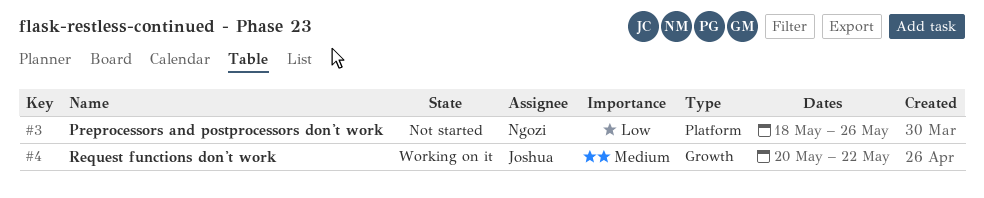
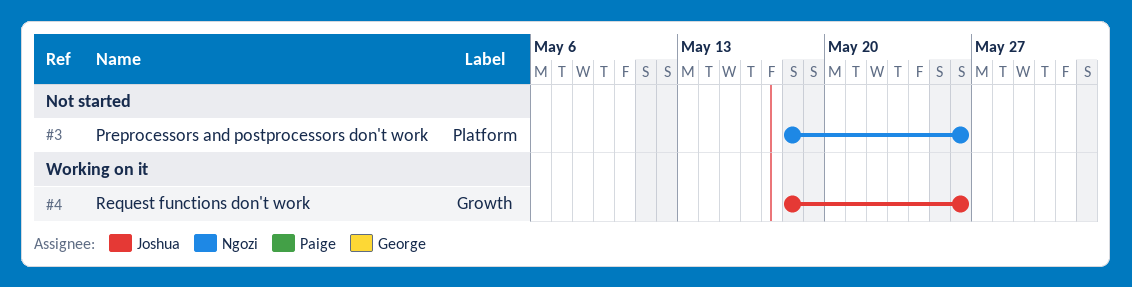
#4, start: May 20 -> May 18
#4, due: May 22 -> May 26

